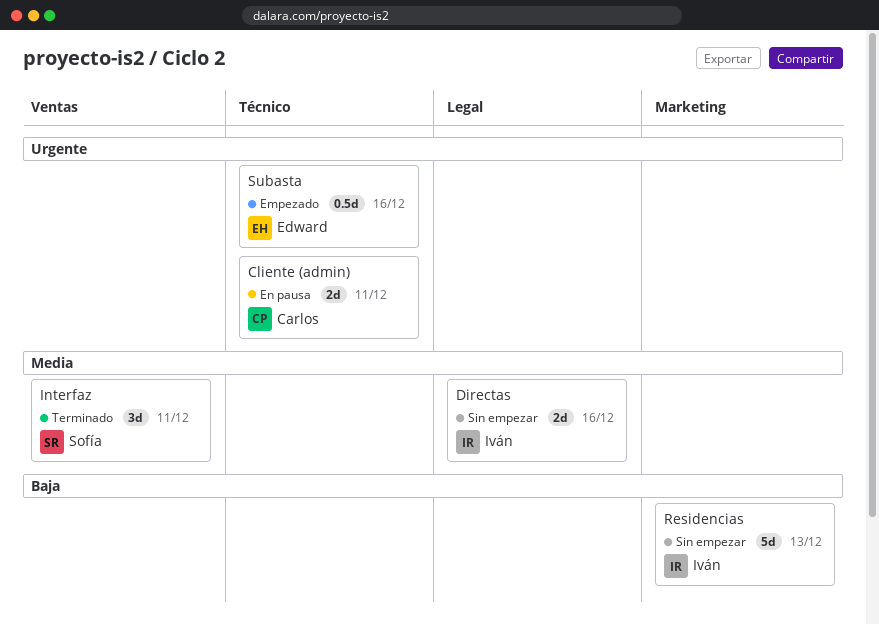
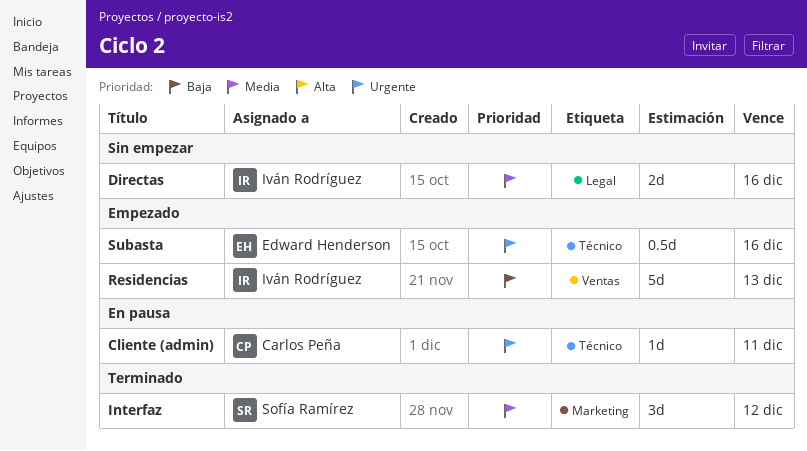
Cliente (admin), estimate: 2d -> 1d
Interfaz, label: Ventas -> Marketing
Interfaz, due: Dec 11 -> Dec 12
Residencias, status: Sin empezar -> Empezado
Residencias, label: Marketing -> Ventas

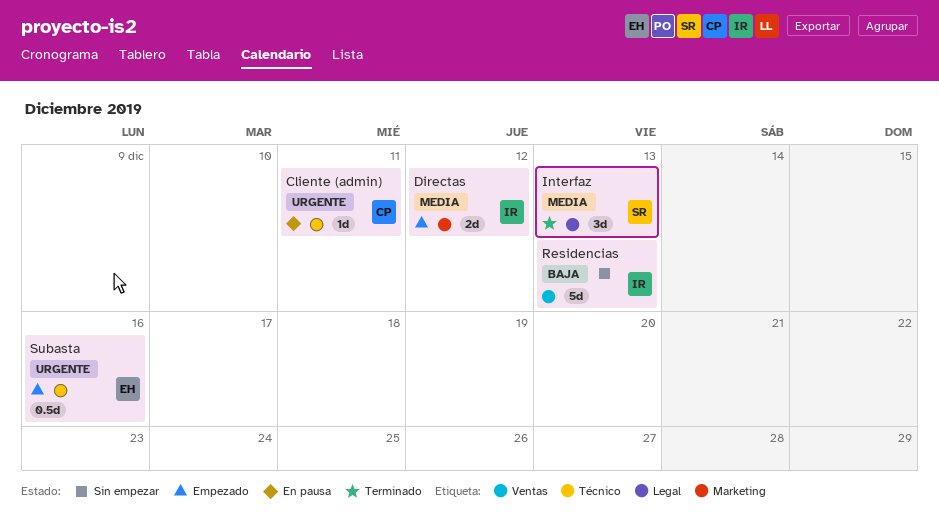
Directas, status: Sin empezar -> Empezado
Directas, label: Legal -> Marketing
Directas, due: Dec 16 -> Dec 12
Interfaz, label: Marketing -> Legal
Interfaz, due: Dec 12 -> Dec 13
Residencias, status: Empezado -> Sin empezar

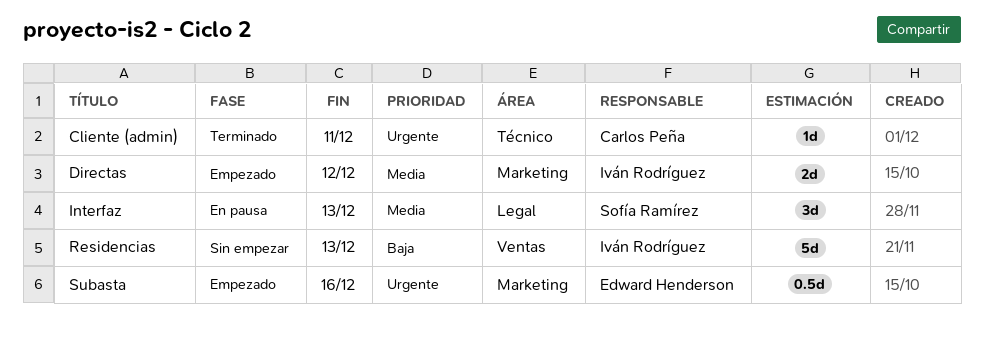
Cliente (admin), status: En pausa -> Terminado
Interfaz, status: Terminado -> En pausa
Subasta, label: Técnico -> Marketing

